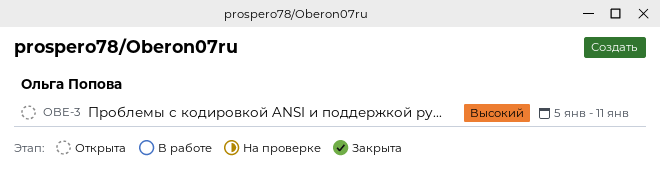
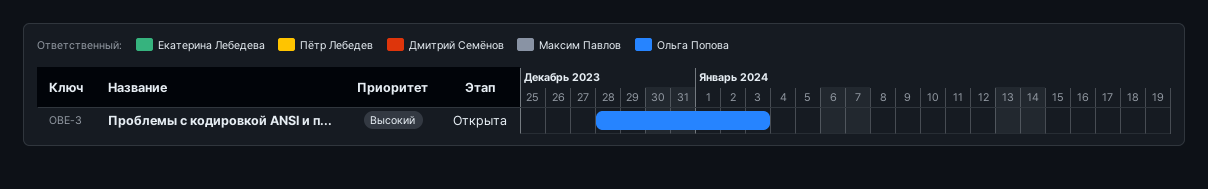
OBE-3, start: Jan 5 -> Dec 28
OBE-3, due: Jan 11 -> Jan 3

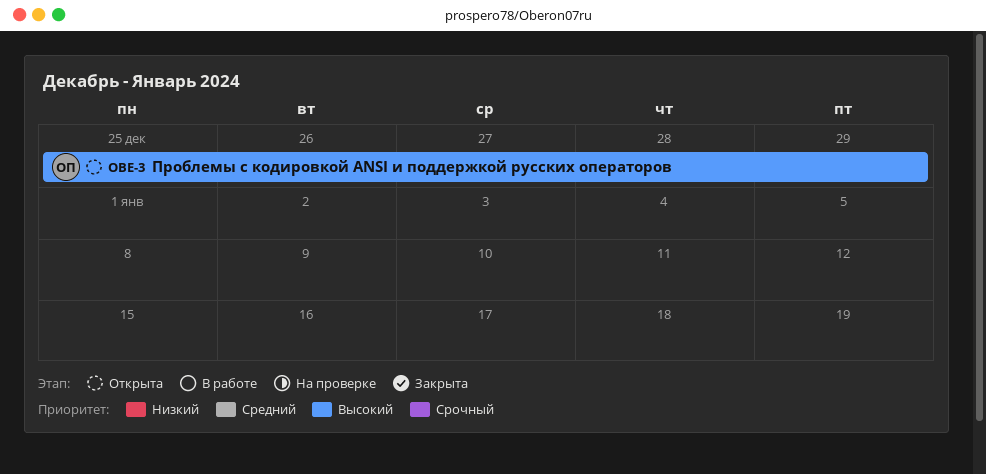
OBE-3, start: Dec 28 -> Dec 25
OBE-3, due: Jan 3 -> Dec 29

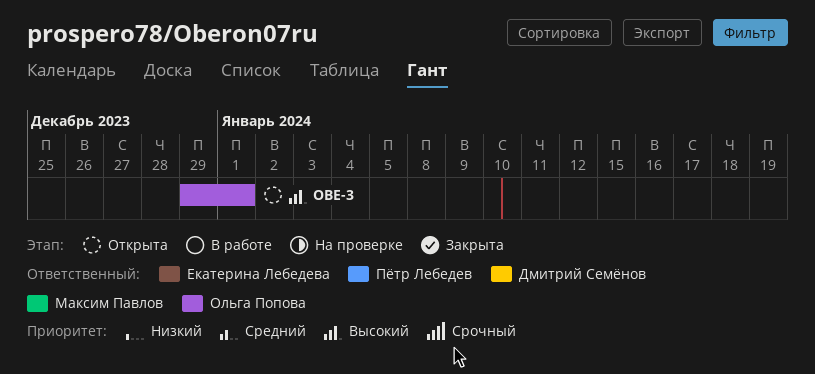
OBE-3, start: Dec 25 -> Dec 29
OBE-3, due: Dec 29 -> Jan 1

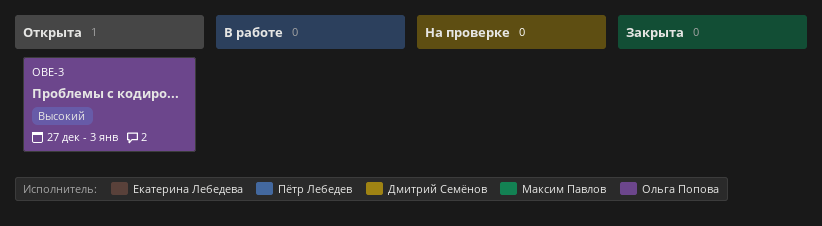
OBE-3, start: Dec 29 -> Dec 27
OBE-3, due: Jan 1 -> Jan 3

